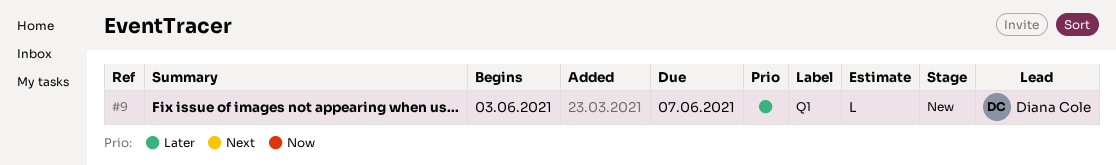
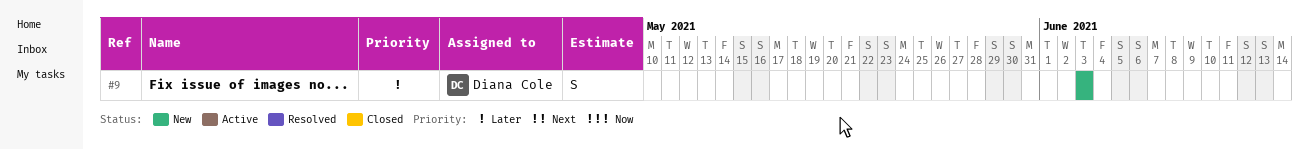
#9, estimate: L -> S
#9, due: Jun 7 -> Jun 3

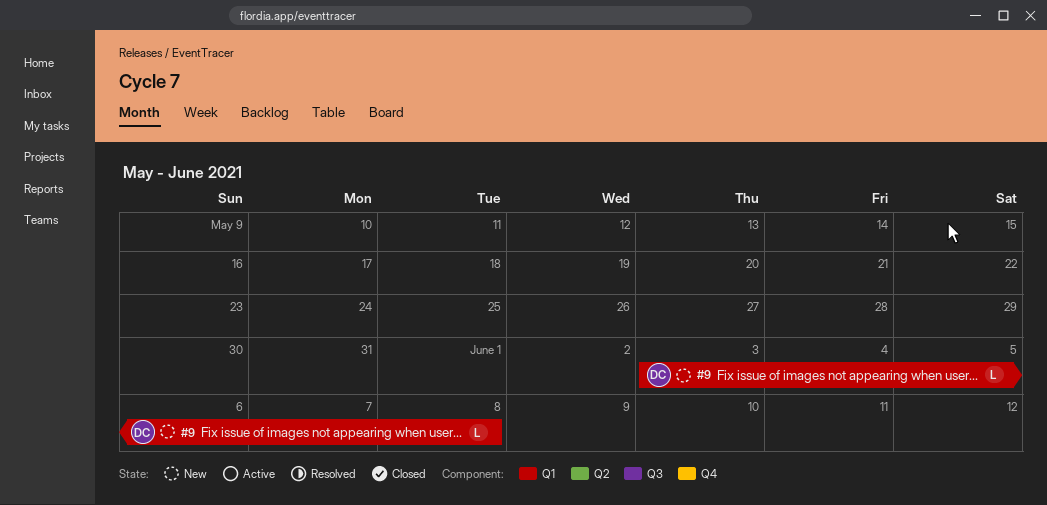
#9, estimate: S -> L
#9, due: Jun 3 -> Jun 8

